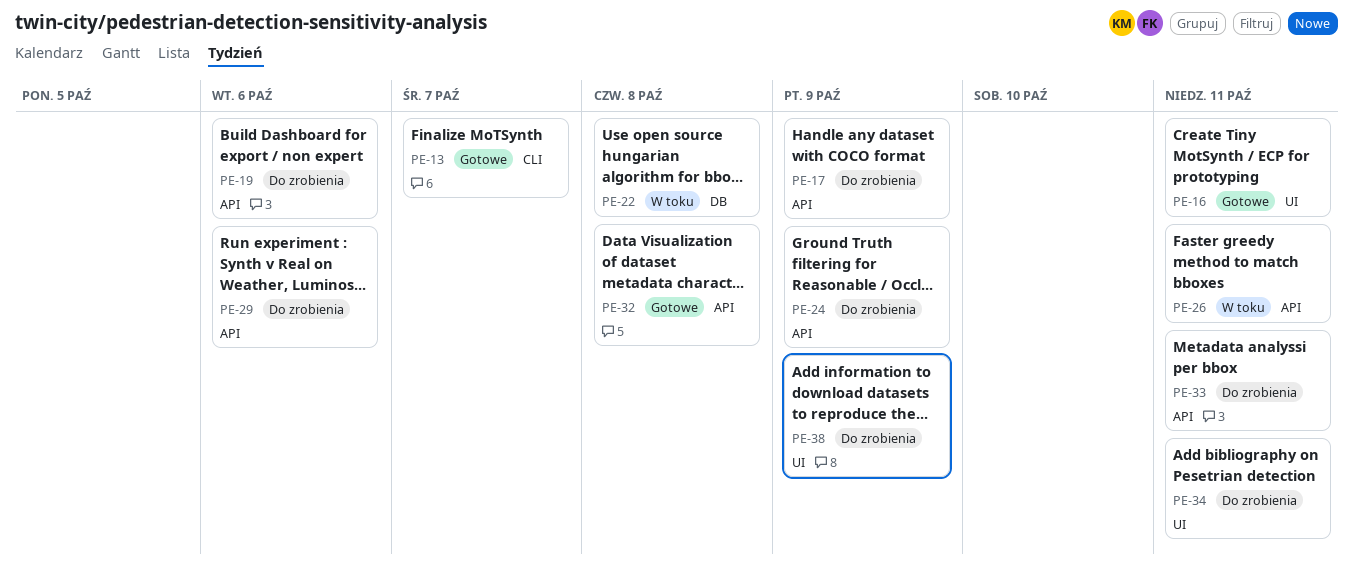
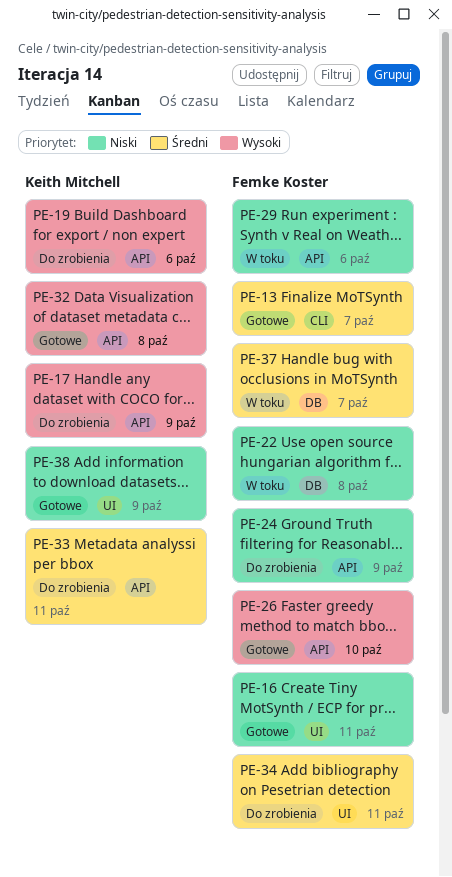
PE-26, status: W toku -> Gotowe
PE-26, due: Oct 11 -> Oct 10
PE-29, status: Do zrobienia -> W toku
PE-37: none -> present
PE-38, status: Do zrobienia -> Gotowe

